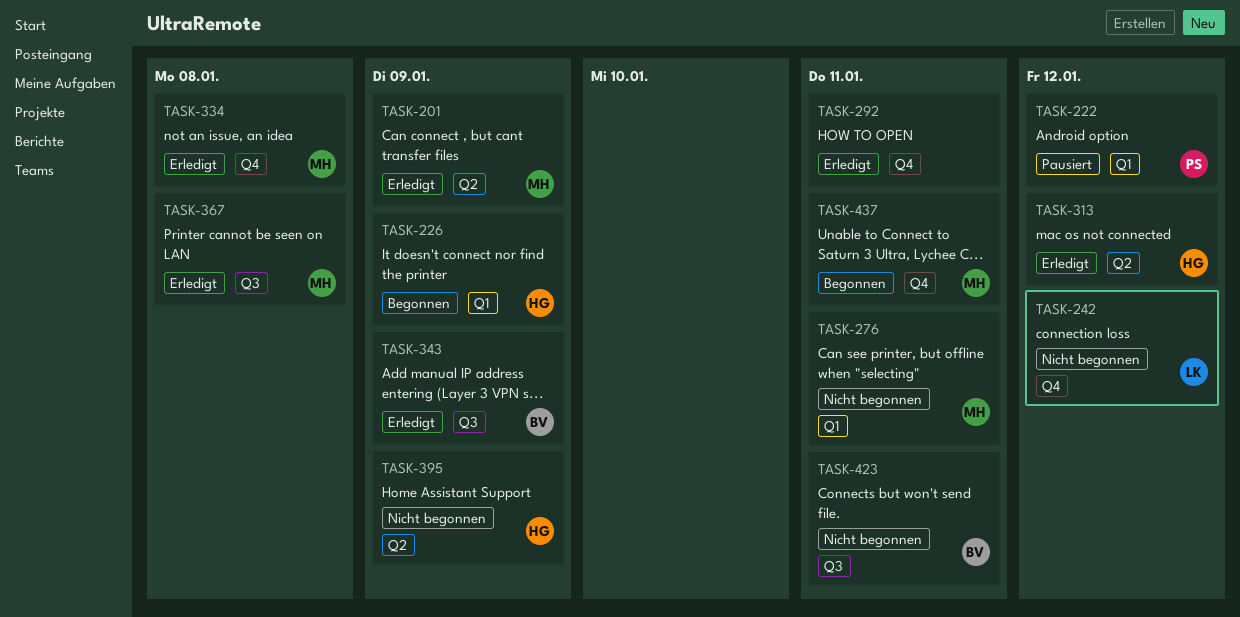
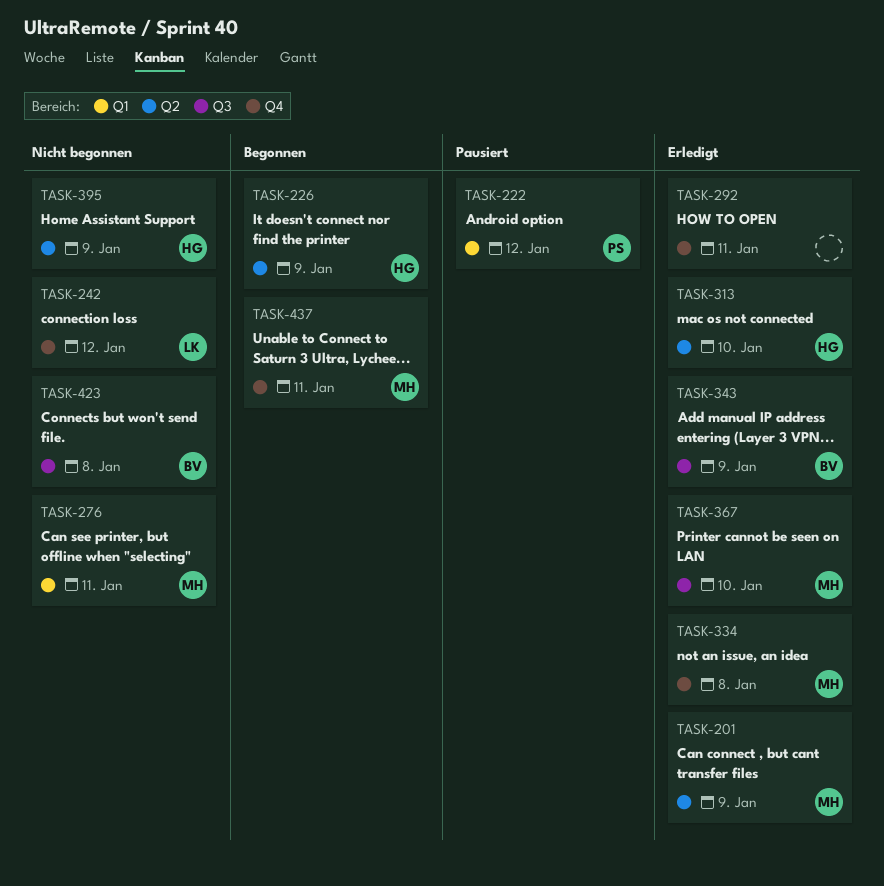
TASK-226, label: Q1 -> Q2
TASK-313, due: Jan 12 -> Jan 10
TASK-367, due: Jan 8 -> Jan 10
TASK-423, due: Jan 11 -> Jan 8

